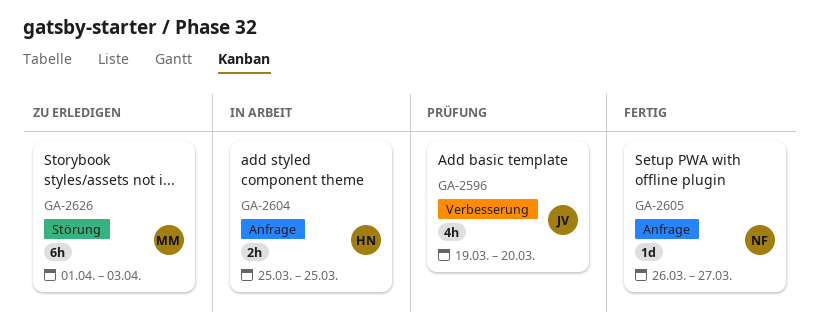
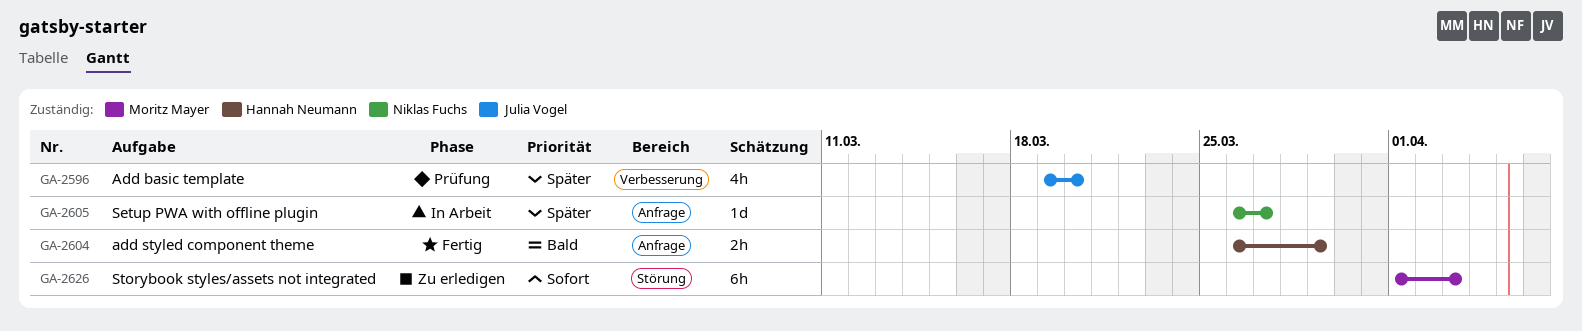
GA-2604, status: In Arbeit -> Fertig
GA-2604, start: Mar 25 -> Mar 26
GA-2604, due: Mar 25 -> Mar 29
GA-2605, status: Fertig -> In Arbeit

